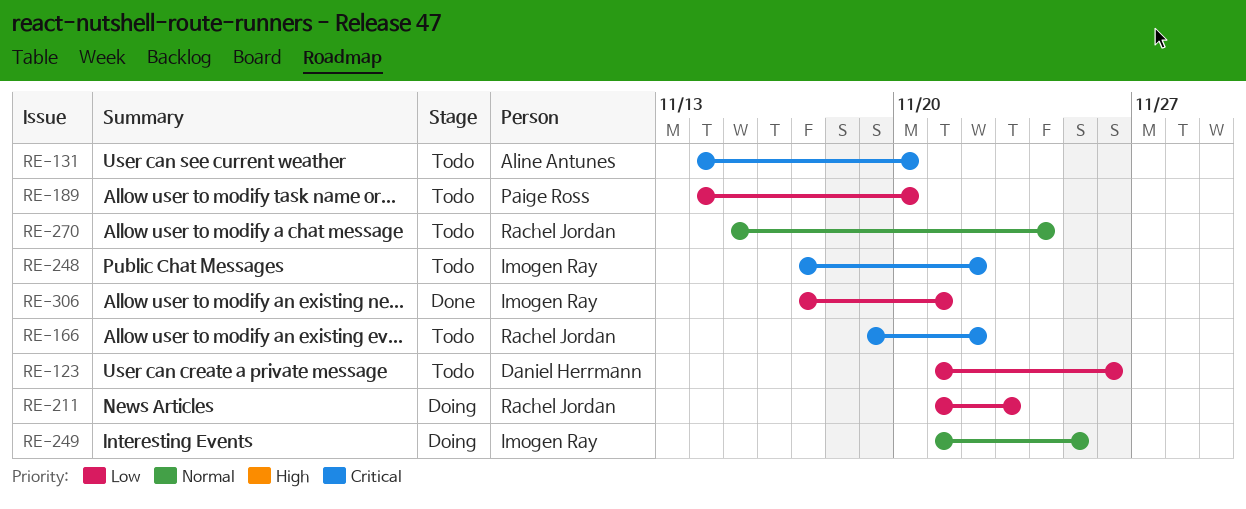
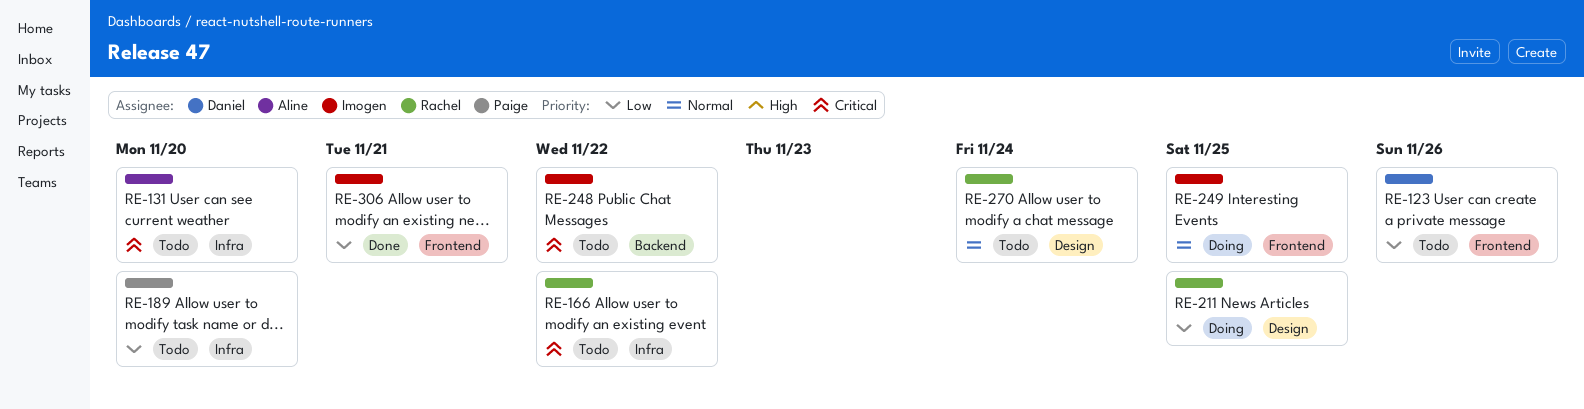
RE-211, due: Nov 23 -> Nov 25

